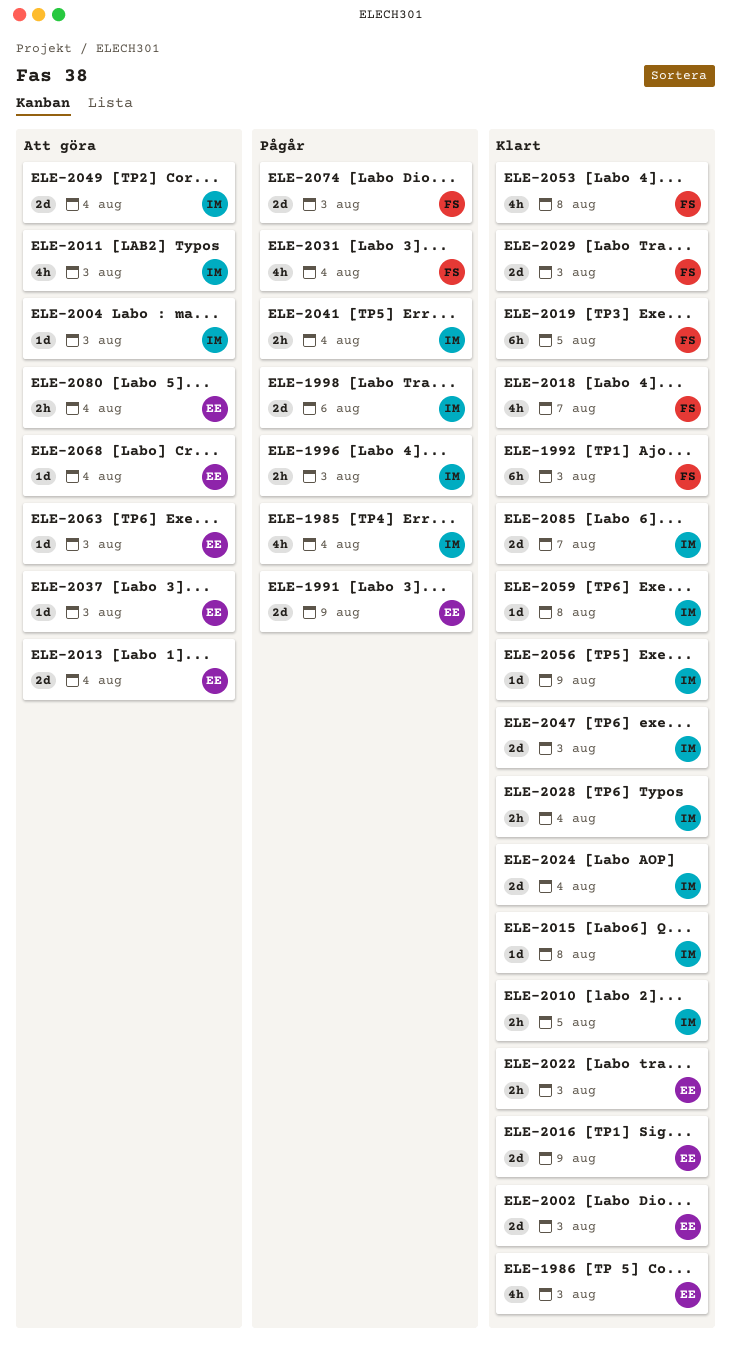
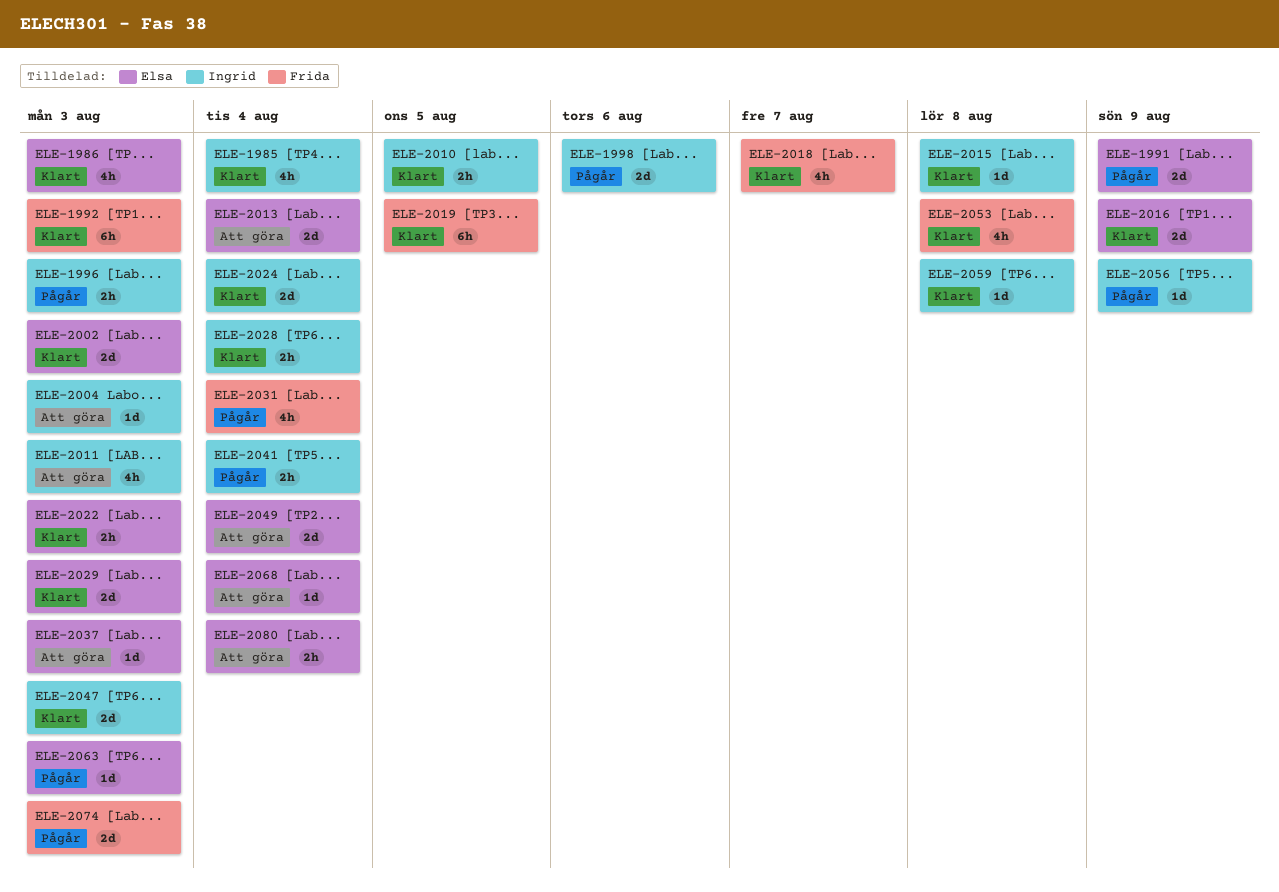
ELE-1985, status: Pågår -> Klart
ELE-2029, owner: Frida -> Elsa
ELE-2049, owner: Ingrid -> Elsa
ELE-2056, status: Klart -> Pågår
ELE-2063, status: Att göra -> Pågår
ELE-2085: present -> none

